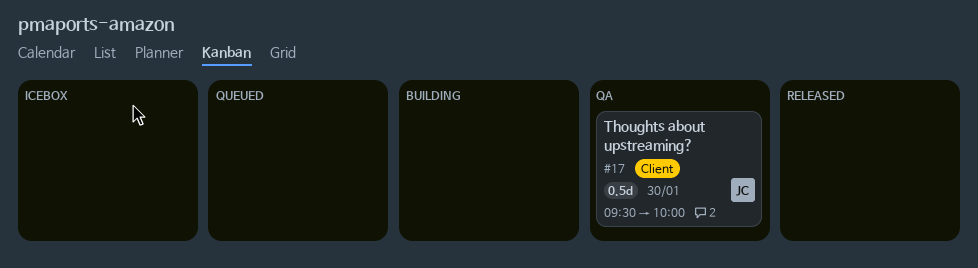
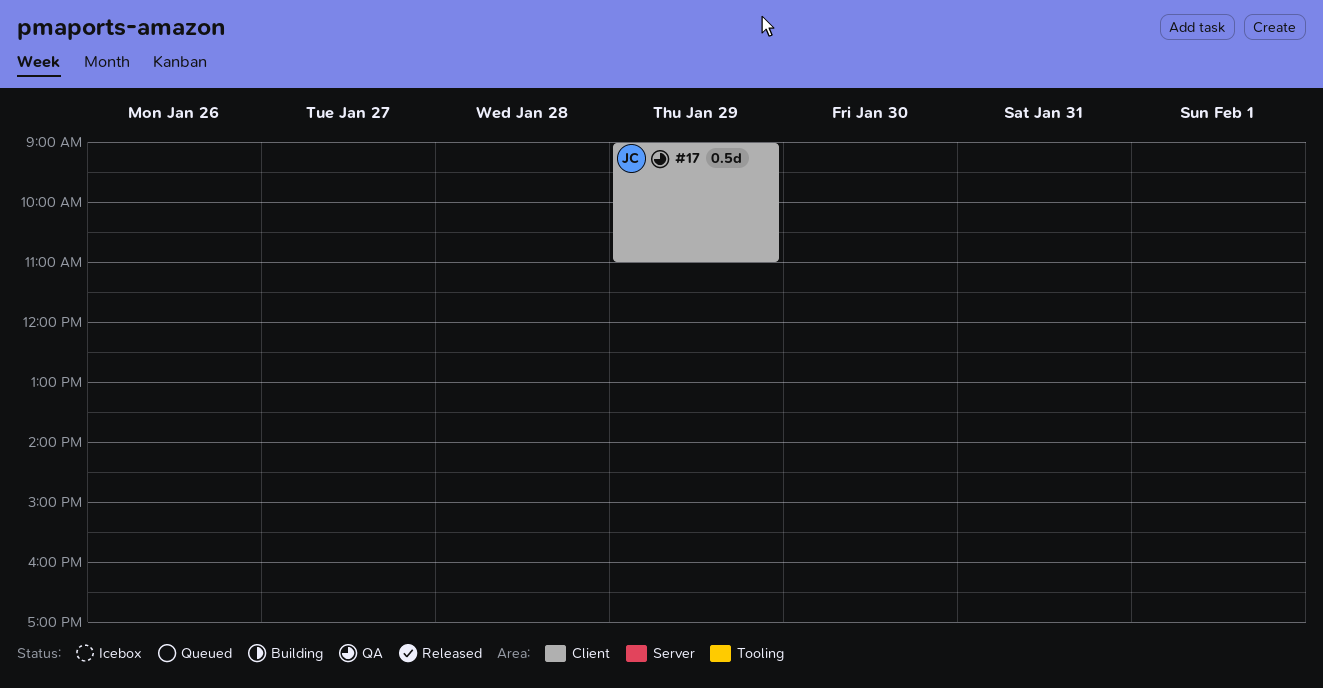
#17, day: Jan 30 -> Jan 29
#17, begins: 09:30 -> 09:00
#17, ends: 10:00 -> 11:00

